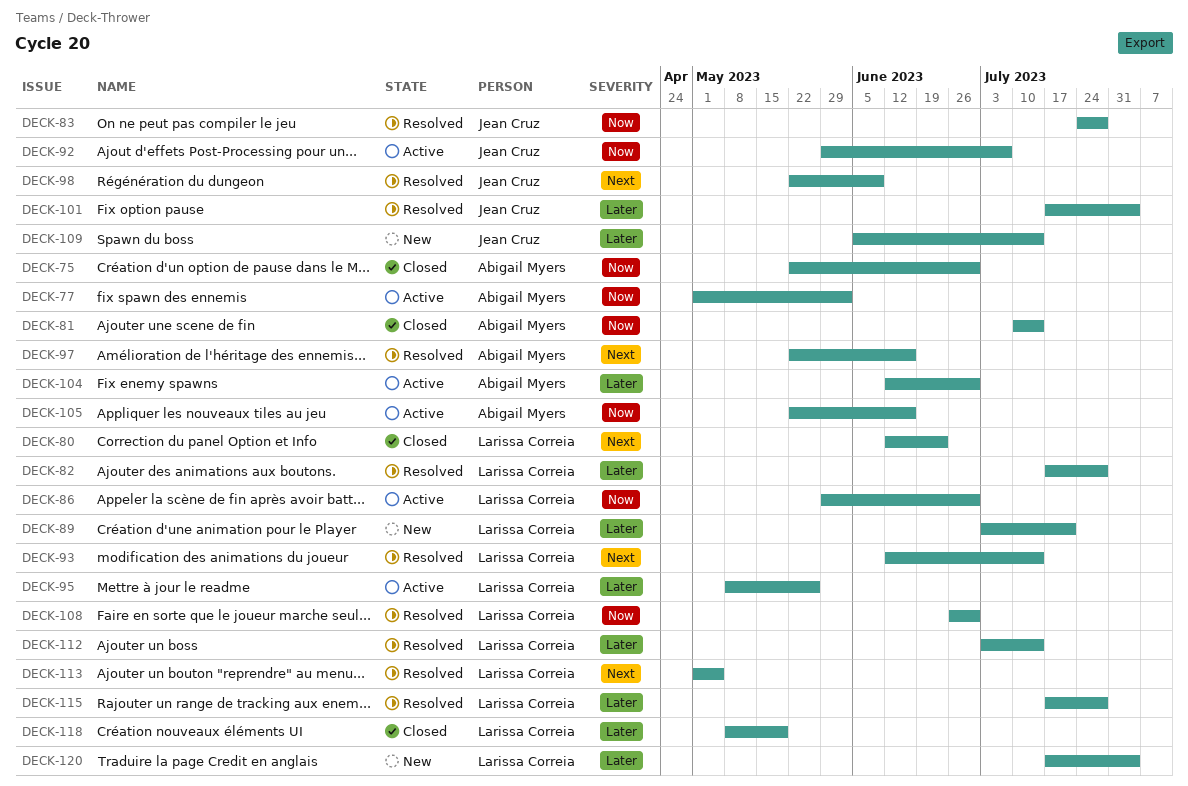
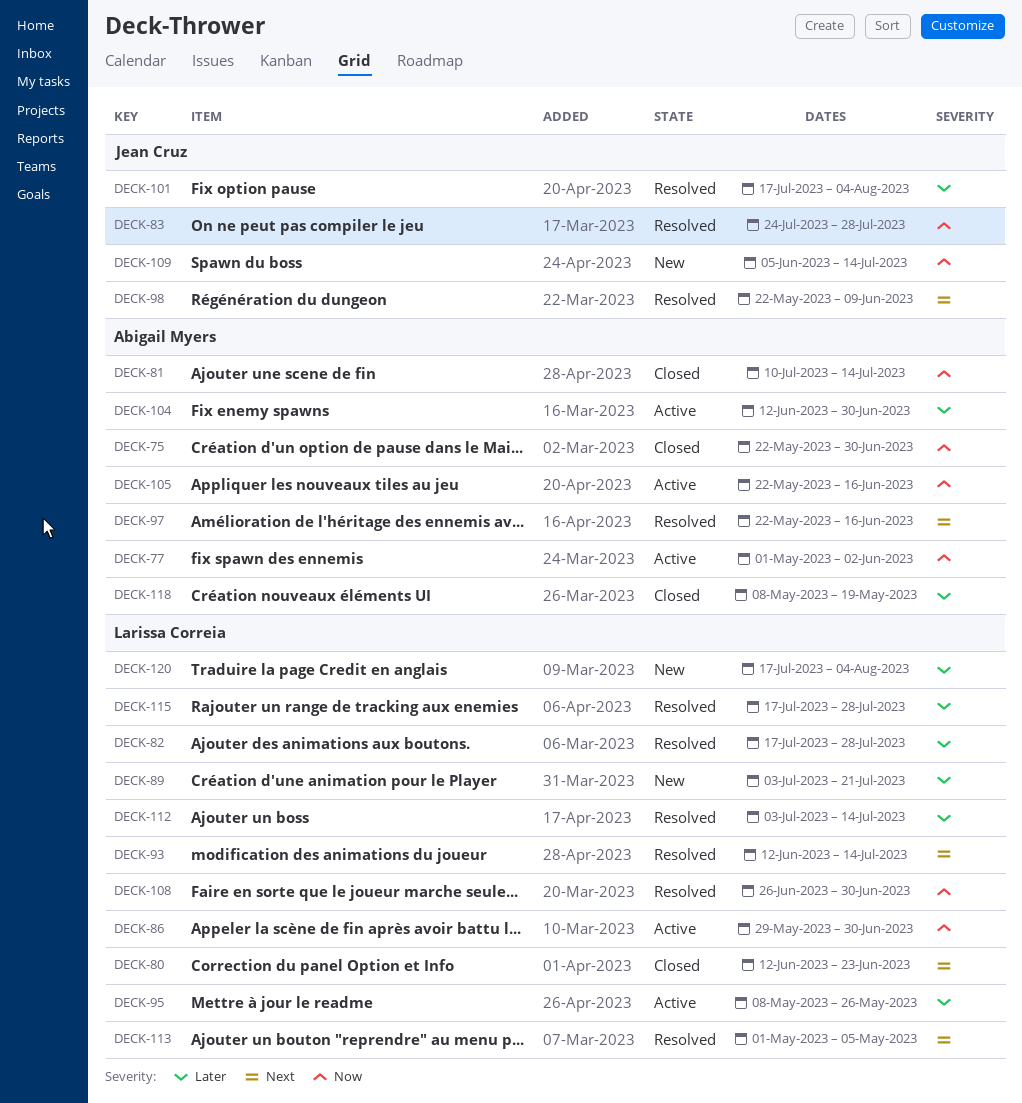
DECK-92: present -> none
DECK-109, priority: Later -> Now
DECK-118, owner: Larissa Correia -> Abigail Myers

